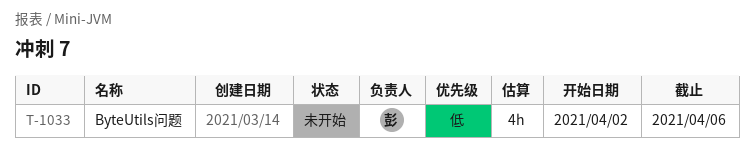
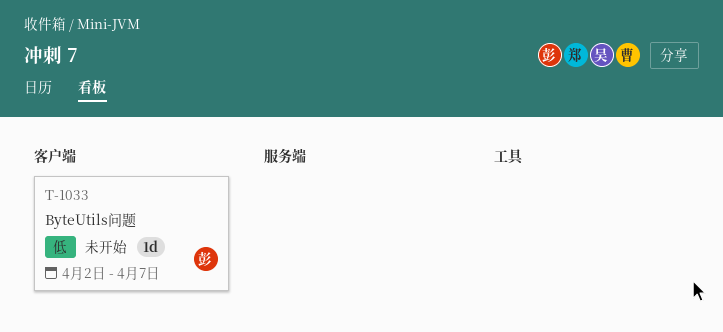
T-1033, estimate: 4h -> 1d
T-1033, due: Apr 6 -> Apr 7

